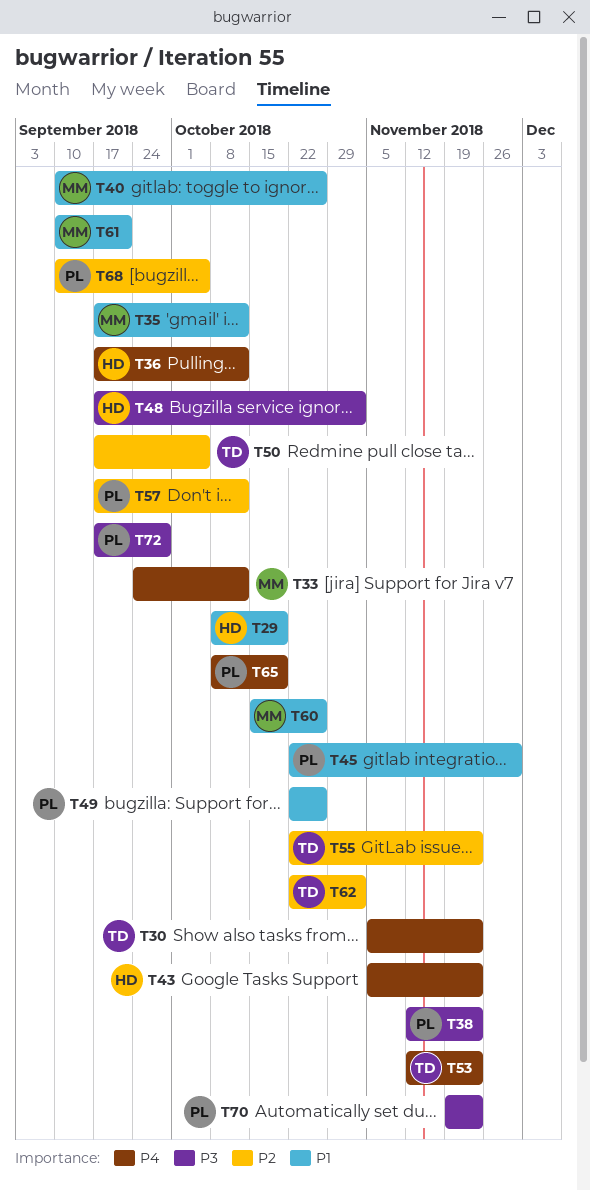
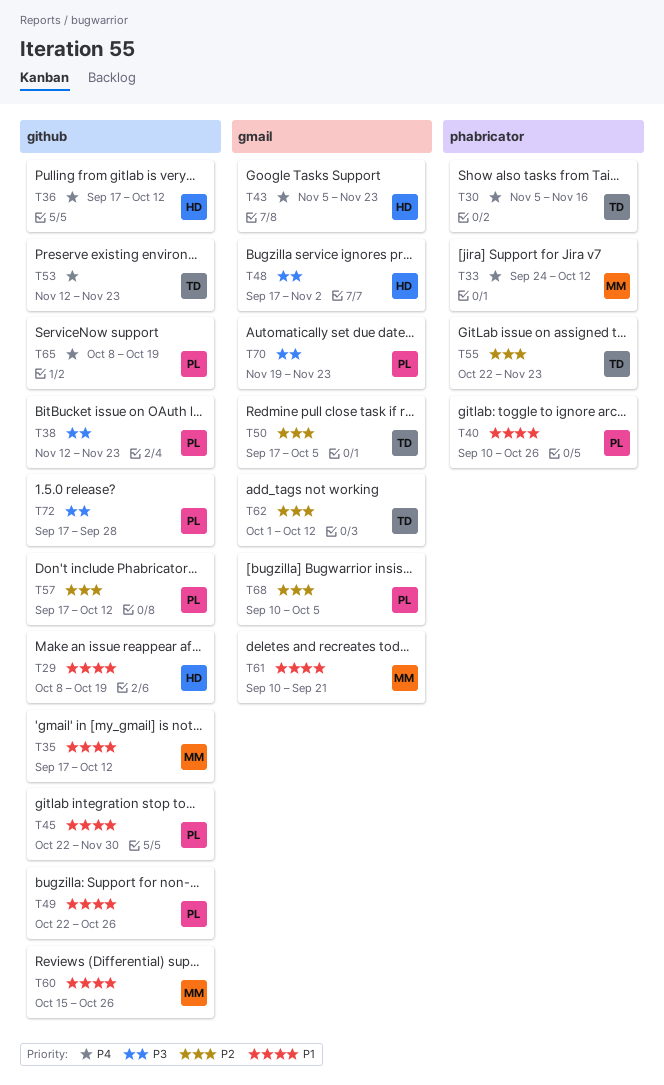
T30, due: Nov 23 -> Nov 16
T40, owner: MM -> PL
T62, start: Oct 22 -> Oct 1
T62, due: Nov 2 -> Oct 12

